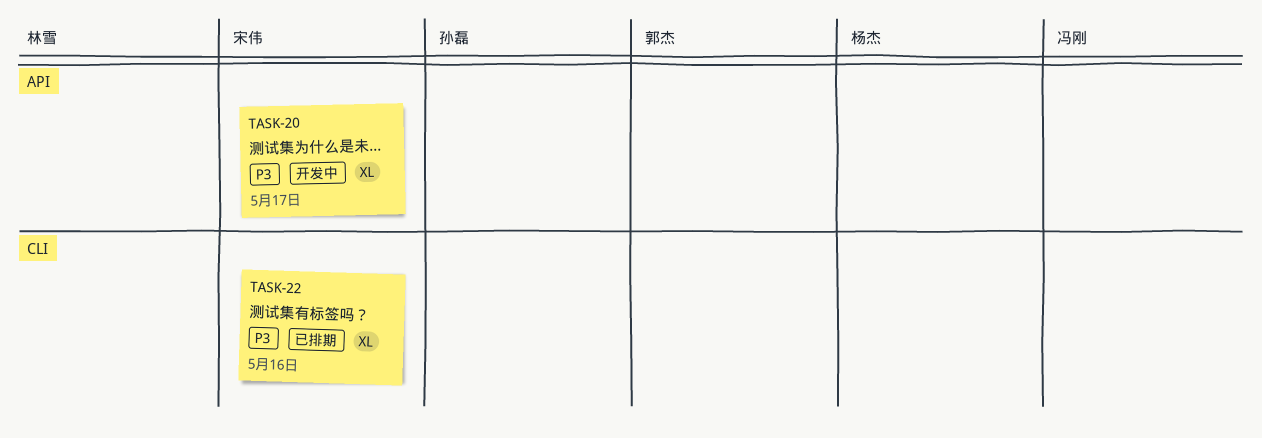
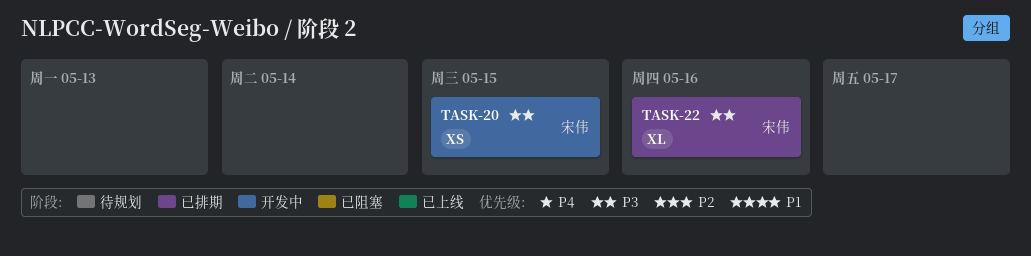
TASK-20, estimate: XL -> XS
TASK-20, due: May 17 -> May 15

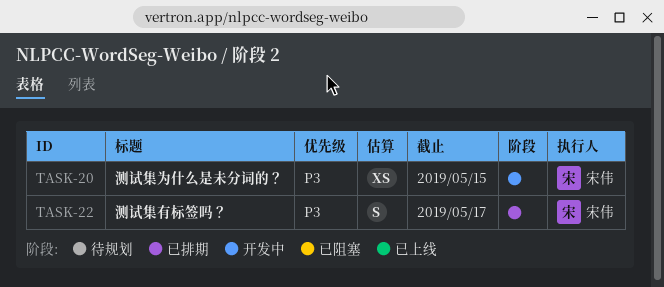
TASK-22, estimate: XL -> S
TASK-22, due: May 16 -> May 17

